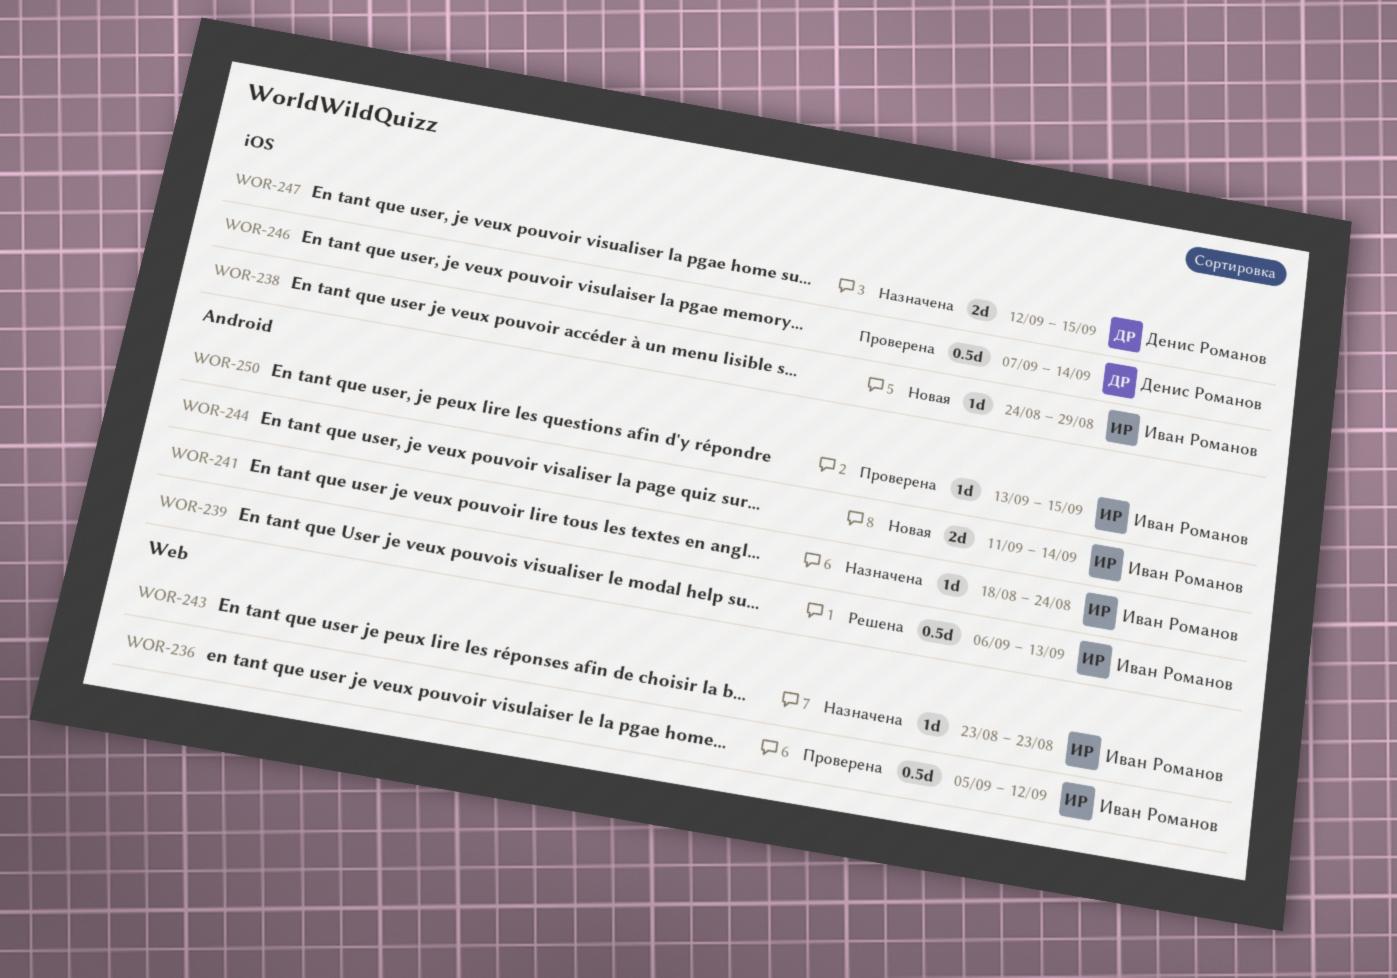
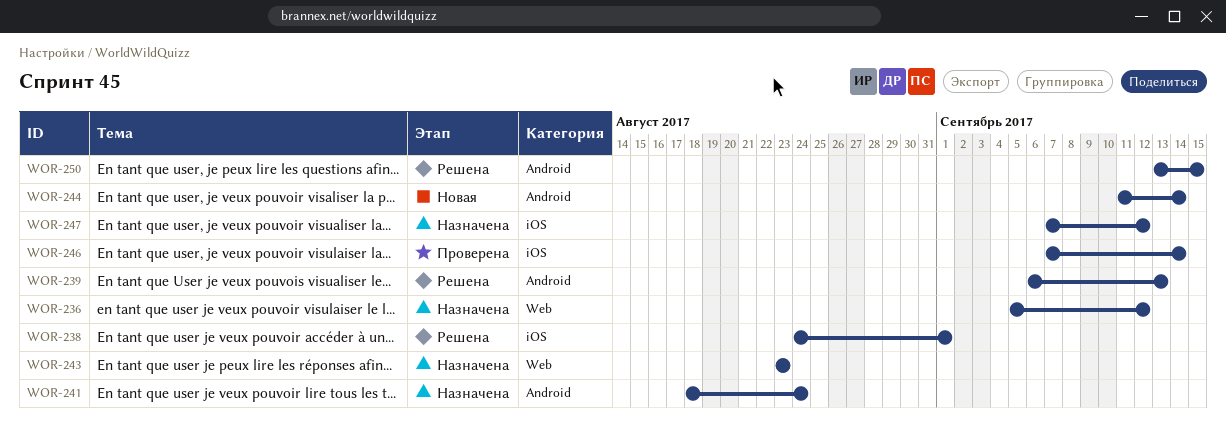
WOR-236, status: Проверена -> Назначена
WOR-238, status: Новая -> Решена
WOR-238, due: Aug 29 -> Sep 1
WOR-247, start: Sep 12 -> Sep 7
WOR-247, due: Sep 15 -> Sep 12
WOR-250, status: Проверена -> Решена

